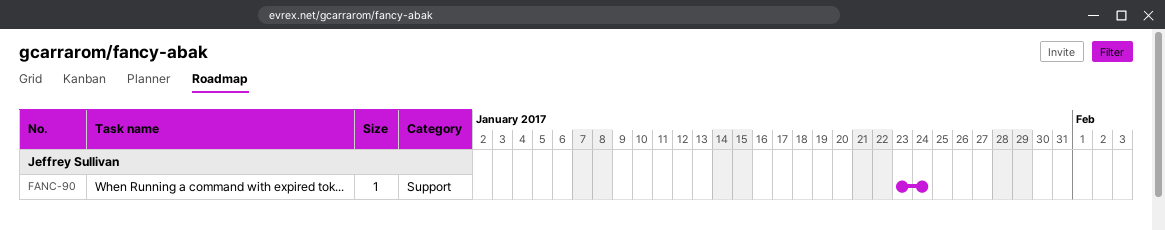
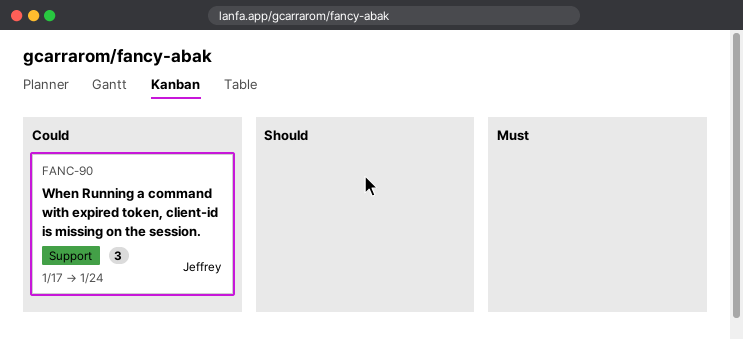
FANC-90, estimate: 1 -> 3
FANC-90, start: Jan 23 -> Jan 17

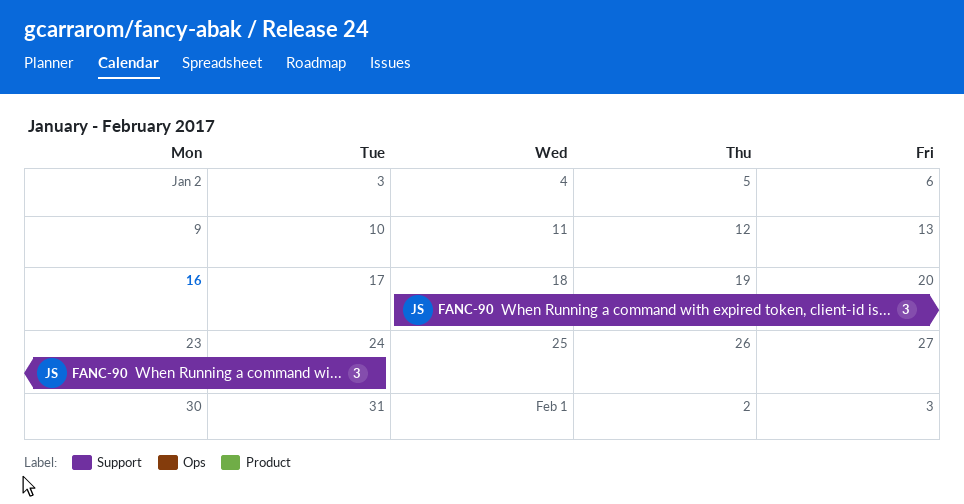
FANC-90, start: Jan 17 -> Jan 18

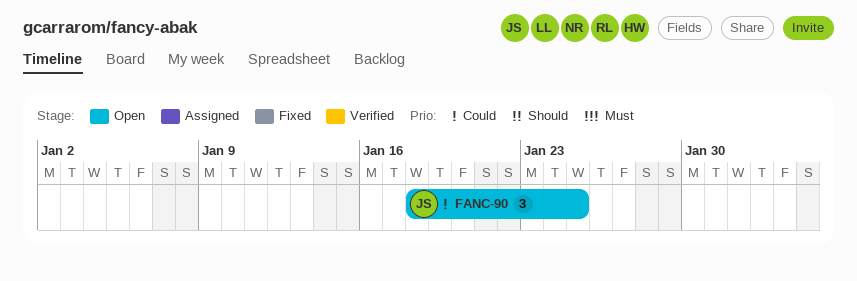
FANC-90, due: Jan 24 -> Jan 25

